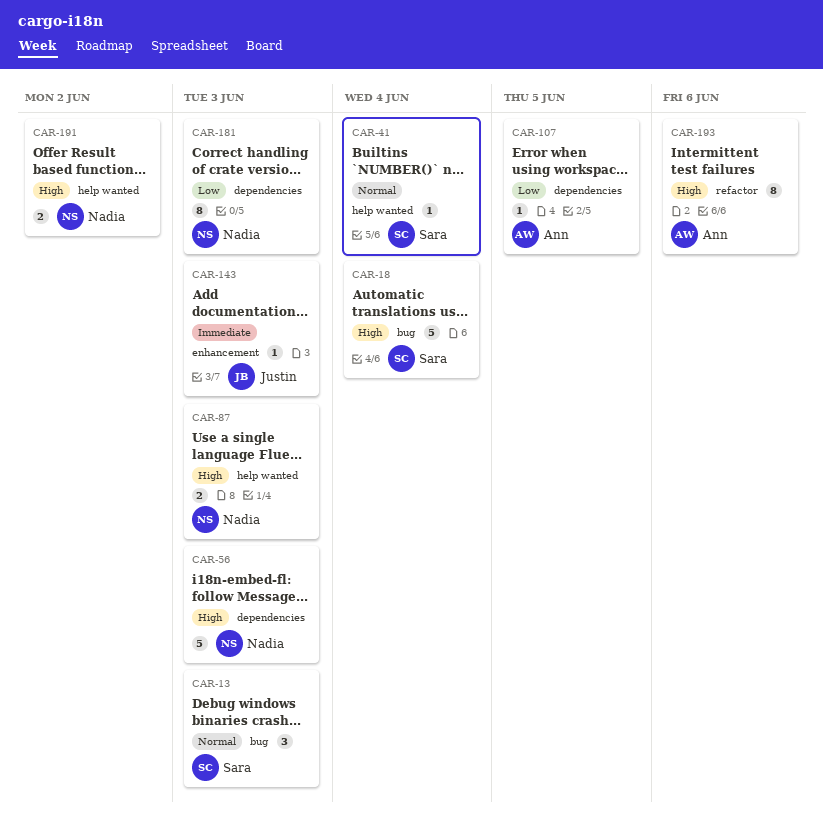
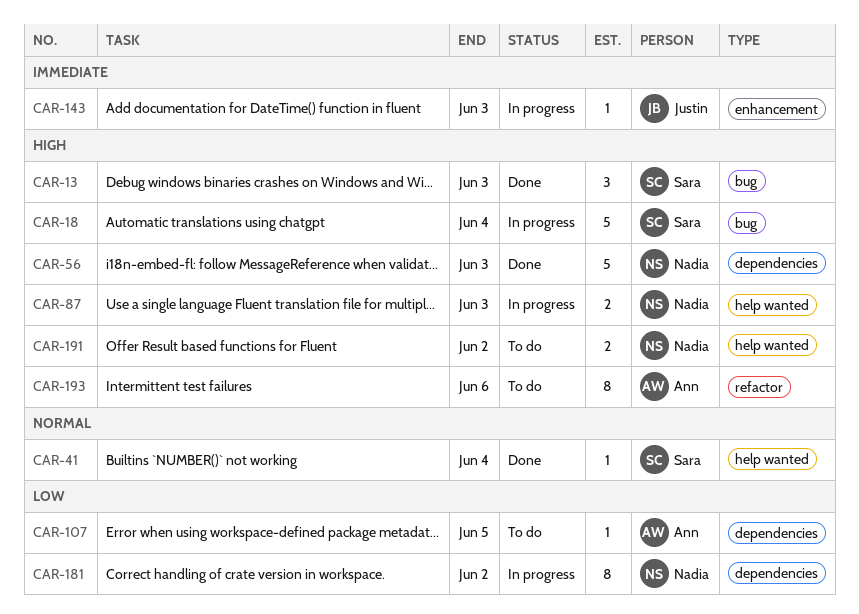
CAR-13, priority: Normal -> High
CAR-181, due: Jun 3 -> Jun 2

